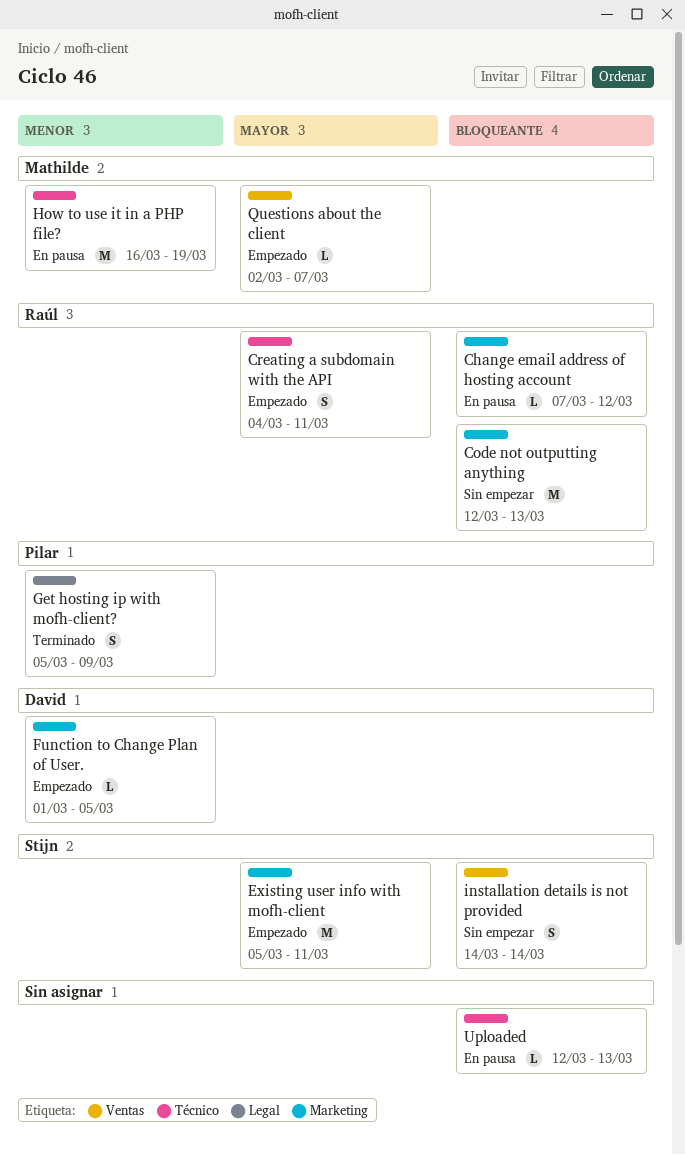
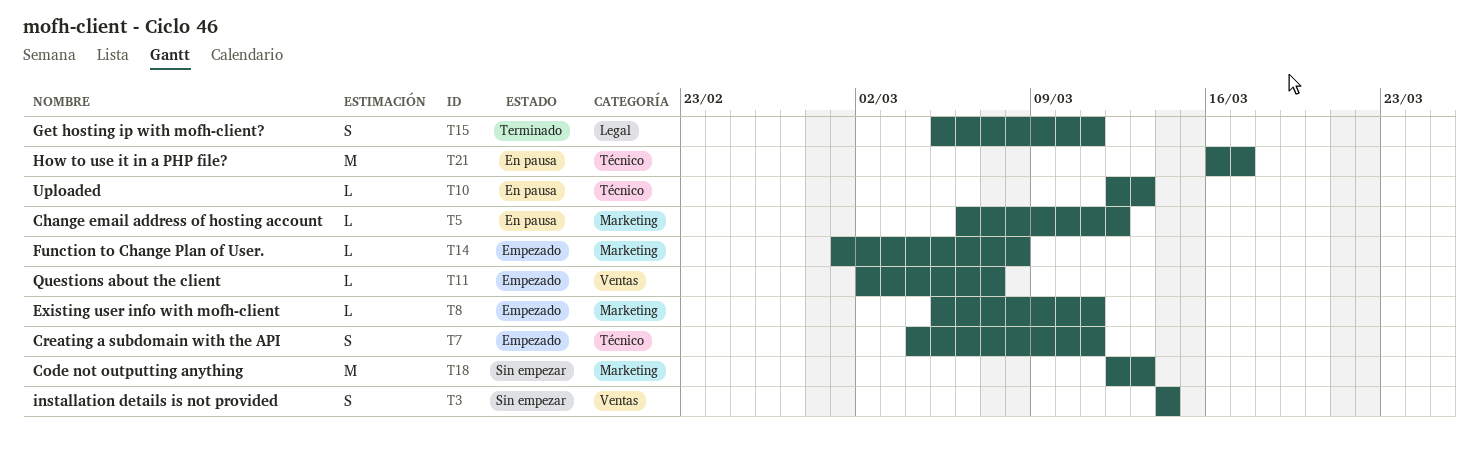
Change email address of hosting account, start: Mar 7 -> Mar 6
Existing user info with mofh-client, estimate: M -> L
Function to Change Plan of User., due: Mar 5 -> Mar 8
Get hosting ip with mofh-client?, due: Mar 9 -> Mar 11
How to use it in a PHP file?, due: Mar 19 -> Mar 17

